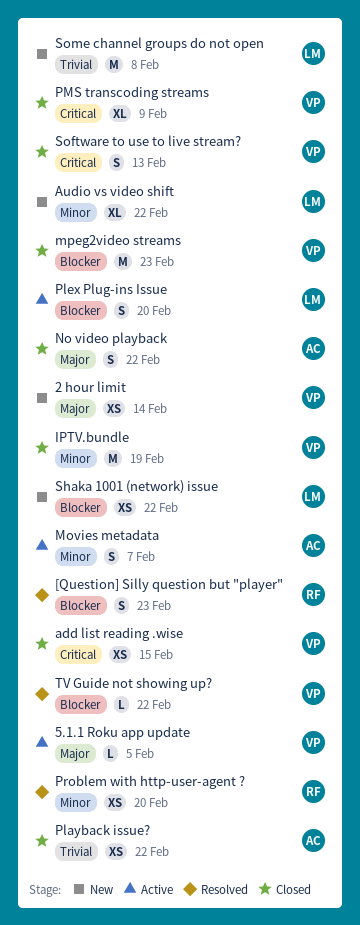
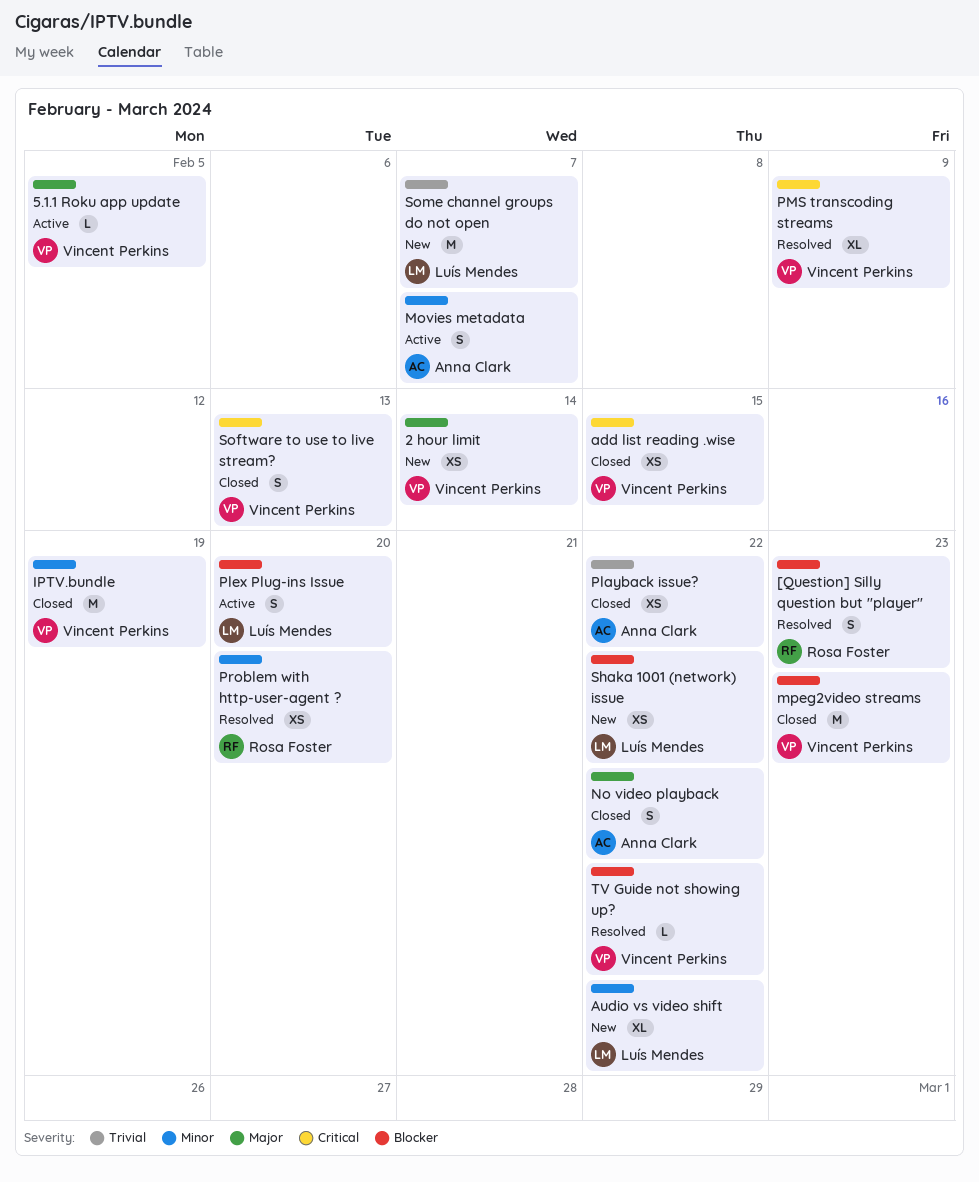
PMS transcoding streams, status: Closed -> Resolved
Some channel groups do not open, due: Feb 8 -> Feb 7

